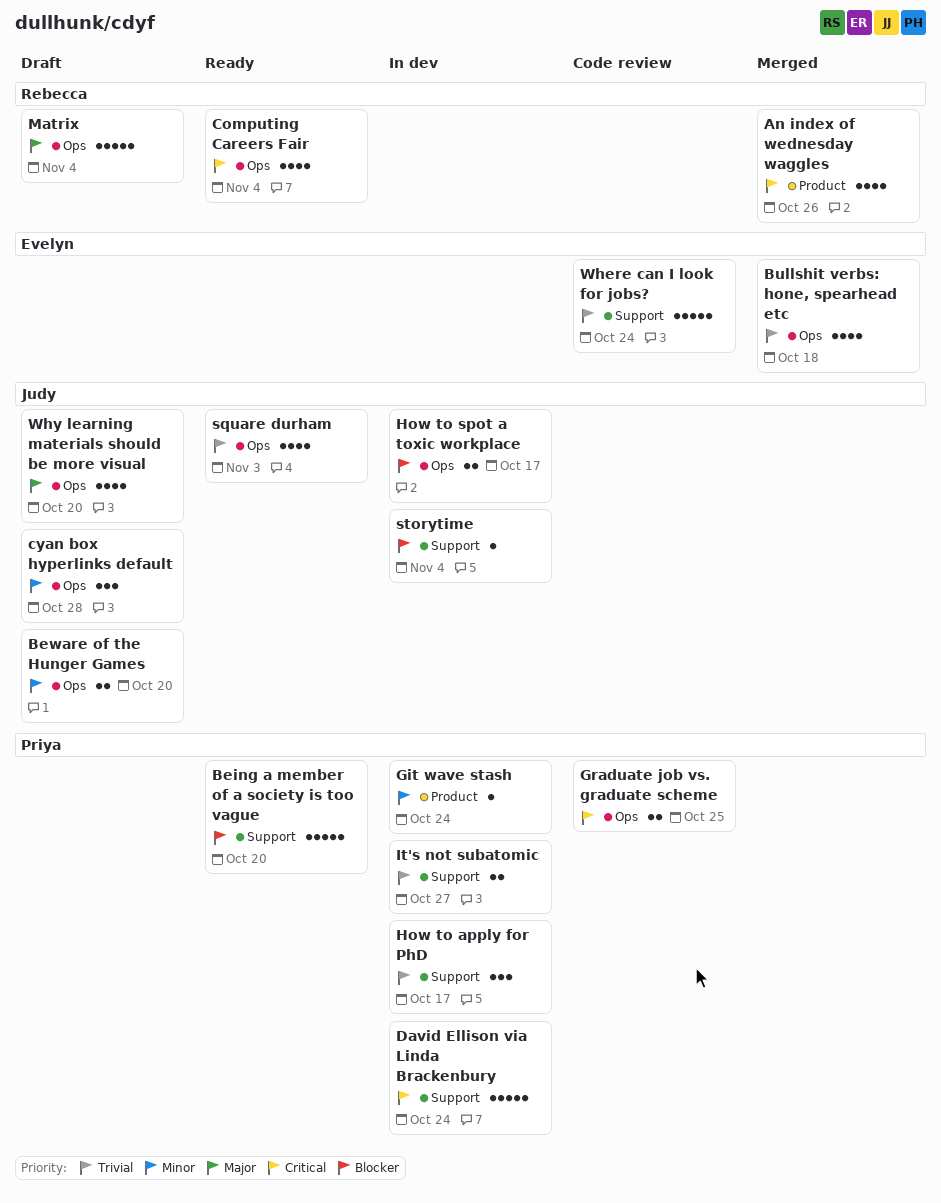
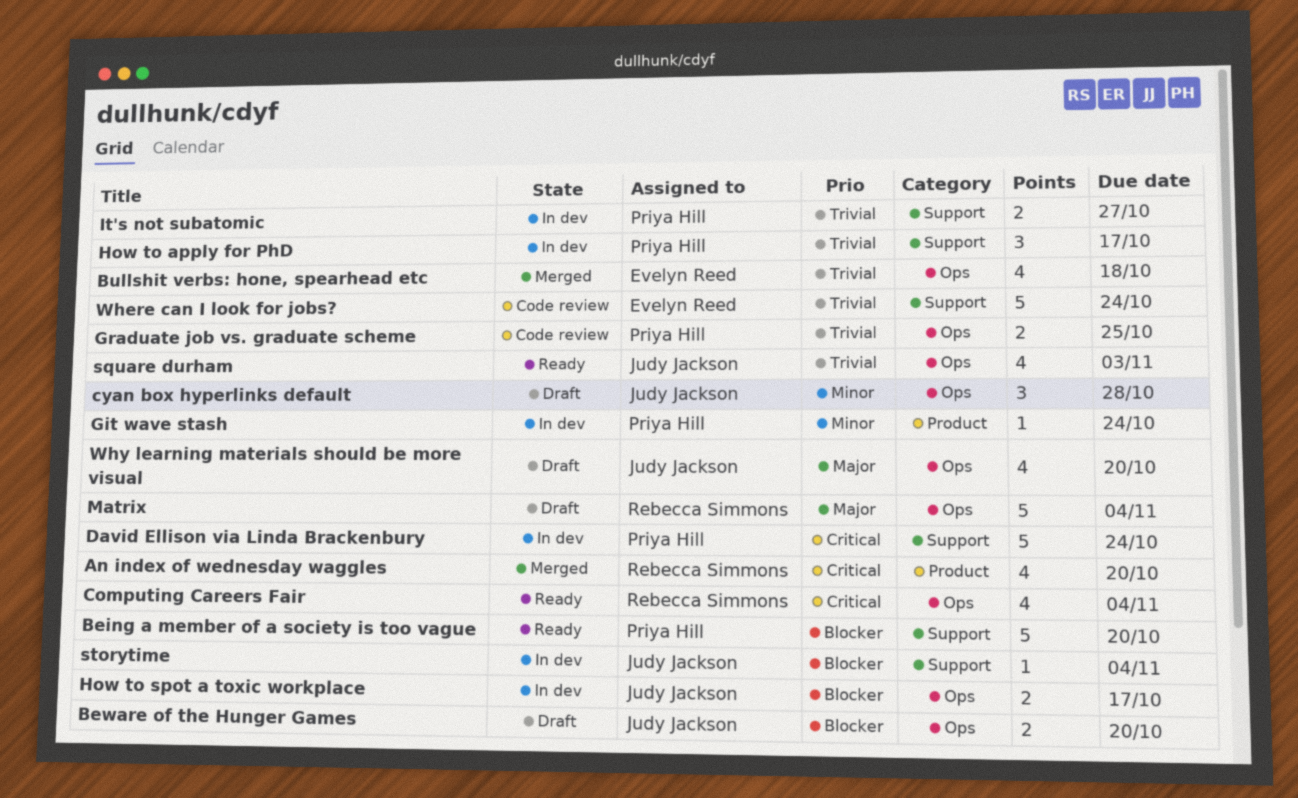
An index of wednesday waggles, due: Oct 26 -> Oct 20
Beware of the Hunger Games, priority: Minor -> Blocker
Graduate job vs. graduate scheme, priority: Critical -> Trivial

